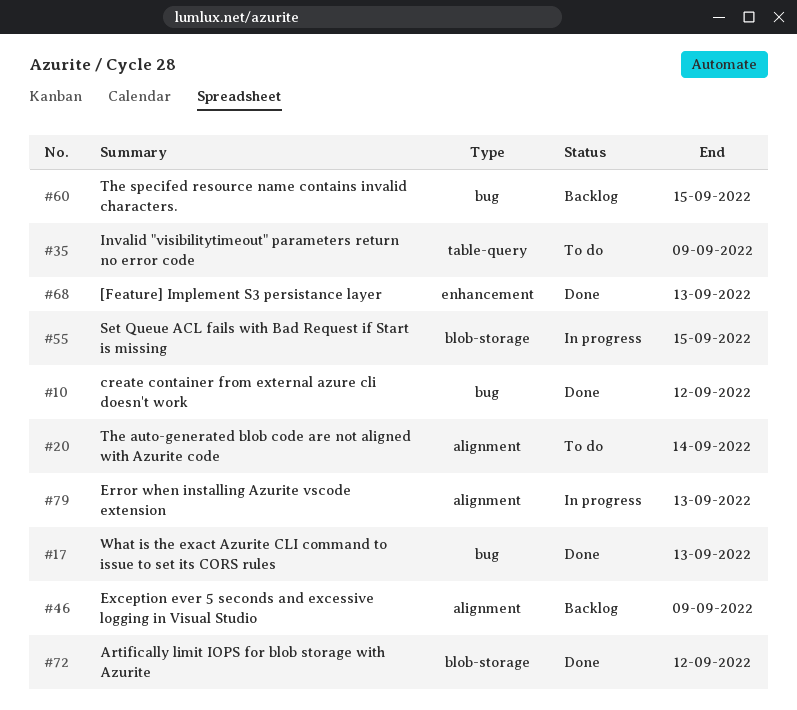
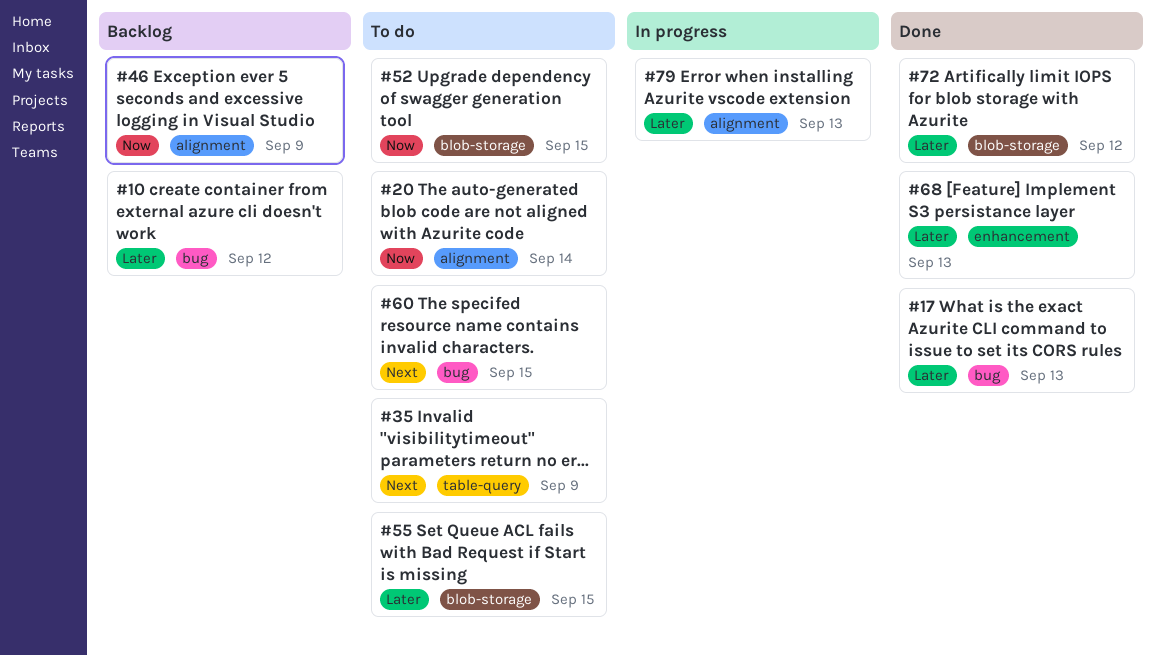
#10, status: Done -> Backlog
#52: none -> present
#55, status: In progress -> To do
#60, status: Backlog -> To do

